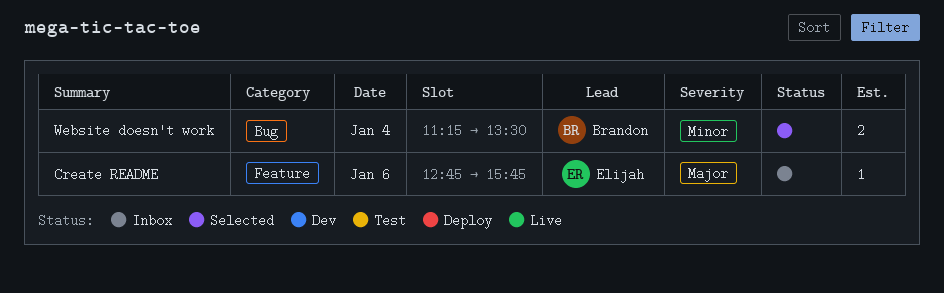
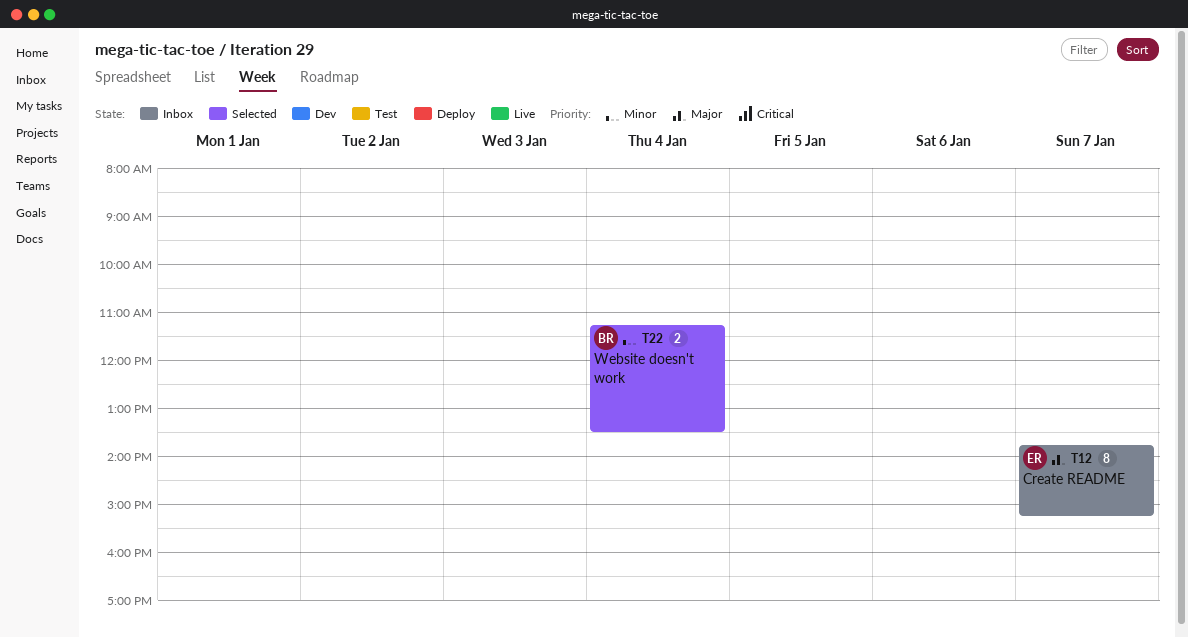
Create README, estimate: 1 -> 8
Create README, day: Jan 6 -> Jan 7
Create README, begins: 12:45 -> 13:45
Create README, ends: 15:45 -> 15:15

